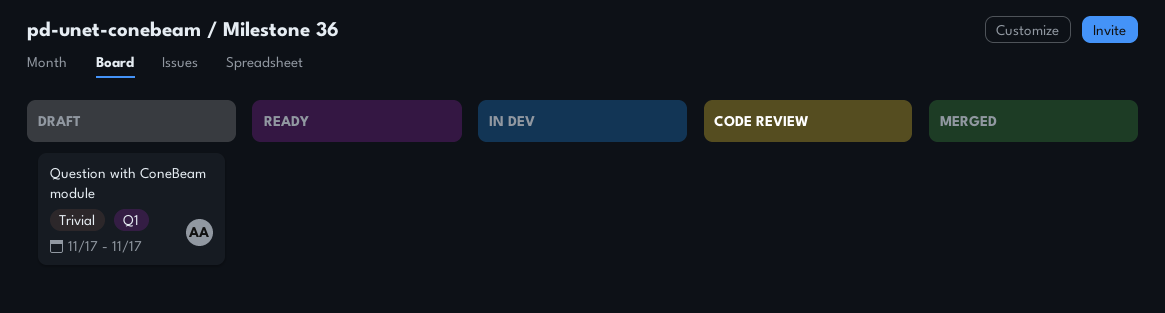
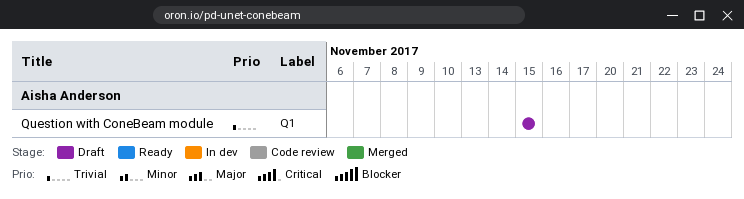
Question with ConeBeam module, start: Nov 17 -> Nov 15
Question with ConeBeam module, due: Nov 17 -> Nov 15

